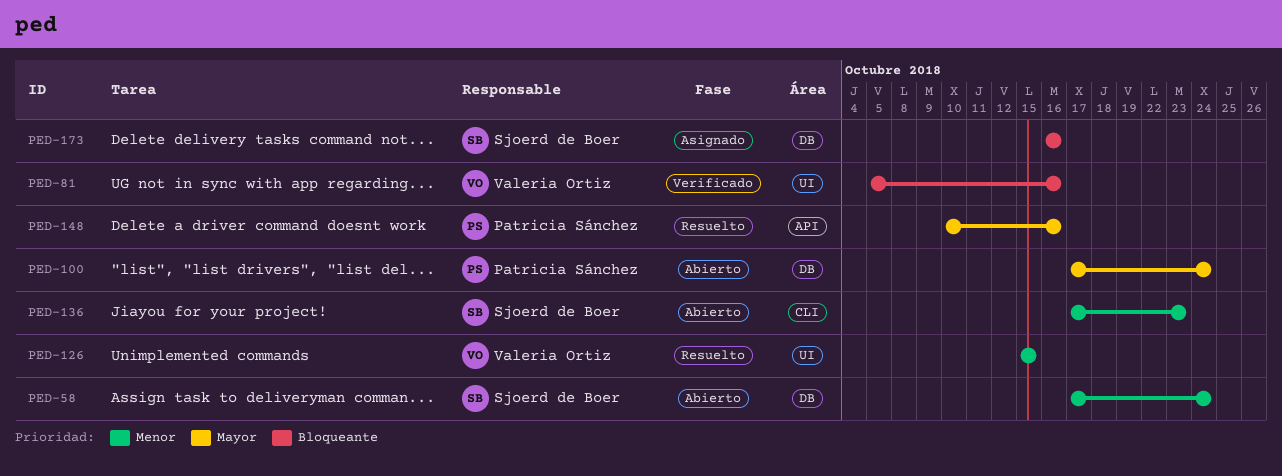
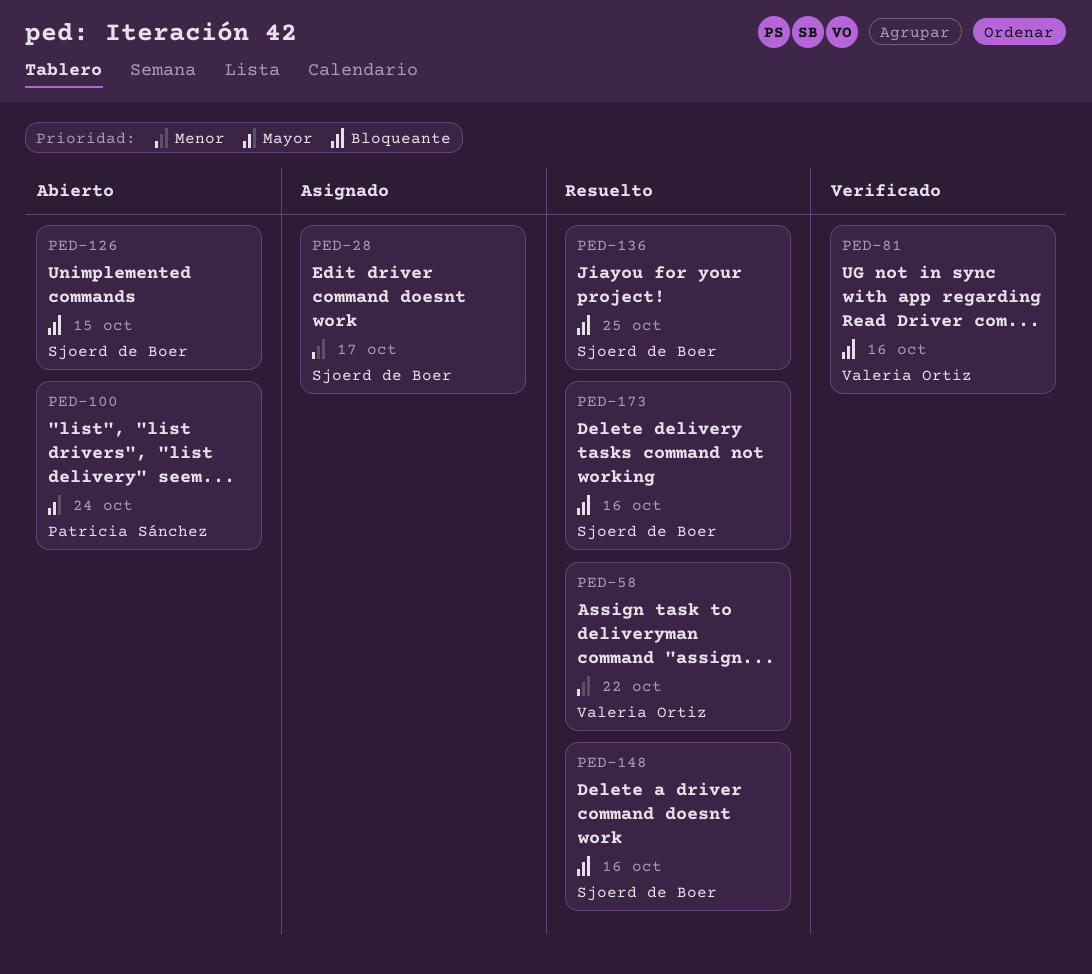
PED-28: none -> present
PED-58, status: Abierto -> Resuelto
PED-58, owner: Sjoerd de Boer -> Valeria Ortiz
PED-58, due: Oct 24 -> Oct 22
PED-126, status: Resuelto -> Abierto
PED-126, owner: Valeria Ortiz -> Sjoerd de Boer
PED-126, priority: Menor -> Bloqueante
PED-136, status: Abierto -> Resuelto
PED-136, priority: Menor -> Bloqueante
PED-136, due: Oct 23 -> Oct 25
PED-148, owner: Patricia Sánchez -> Sjoerd de Boer
PED-148, priority: Mayor -> Bloqueante
PED-173, status: Asignado -> Resuelto

